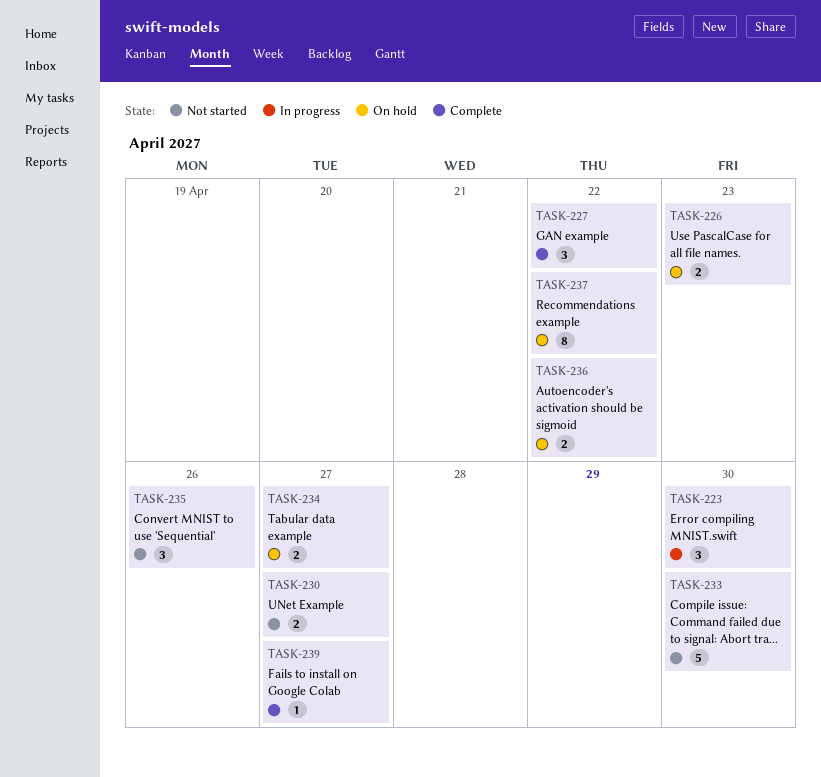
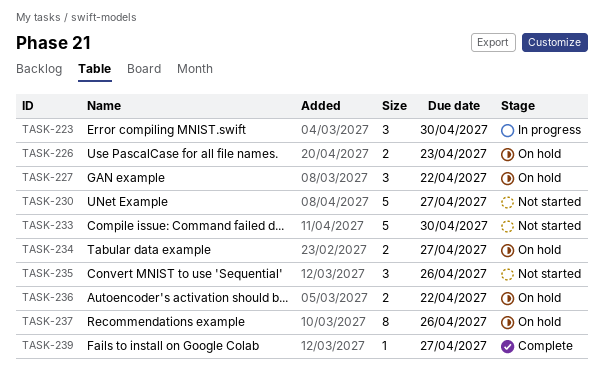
TASK-227, status: Complete -> On hold
TASK-230, estimate: 2 -> 5
TASK-237, due: Apr 22 -> Apr 26

